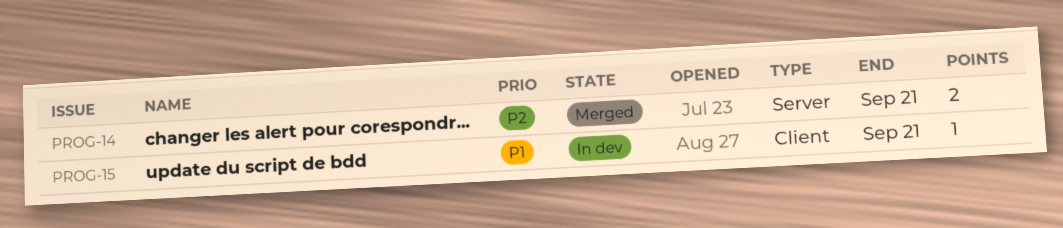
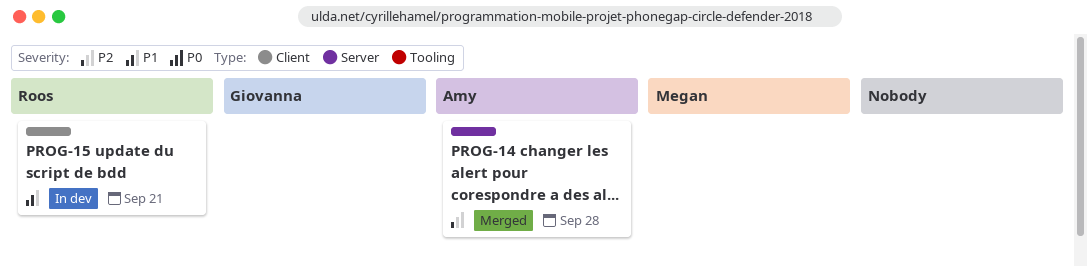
PROG-14, due: Sep 21 -> Sep 28

